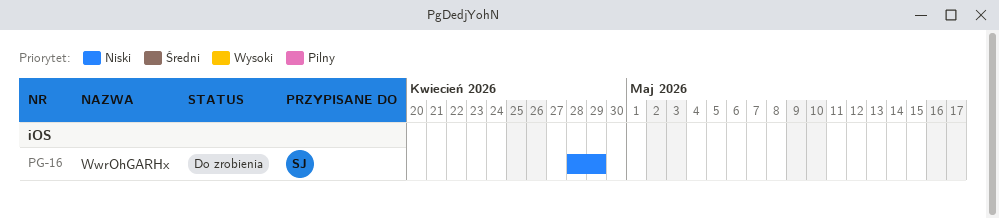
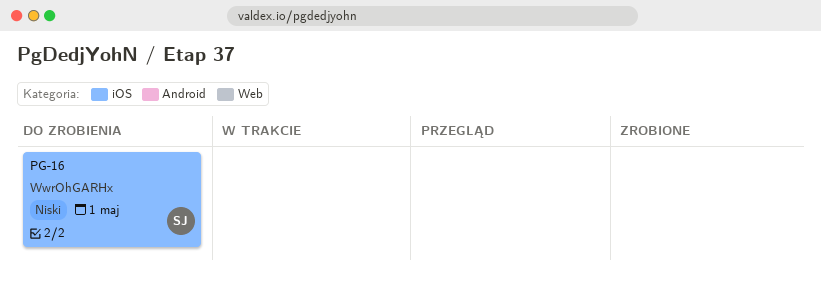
PG-16, due: Apr 29 -> May 1

